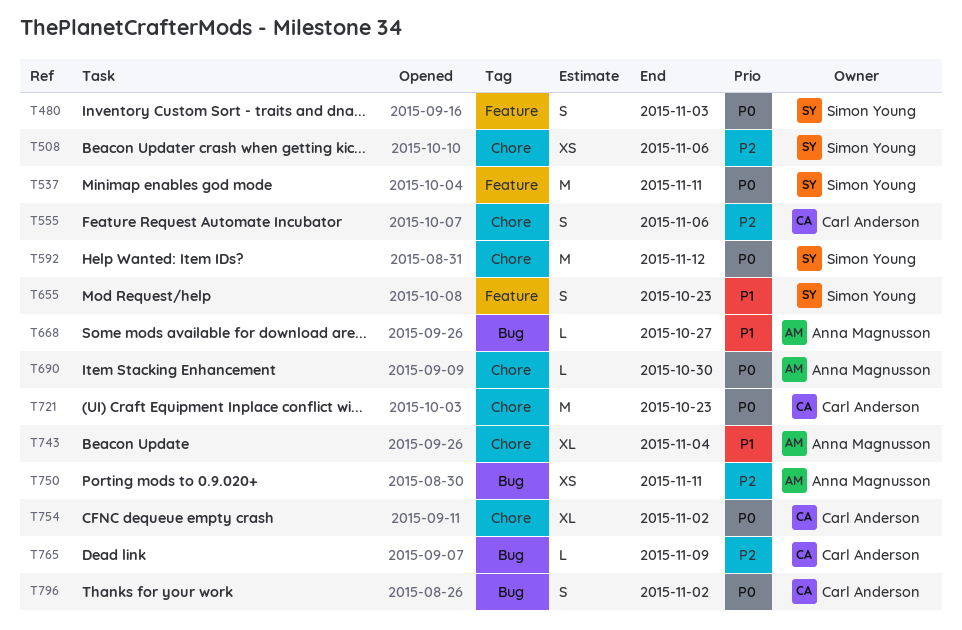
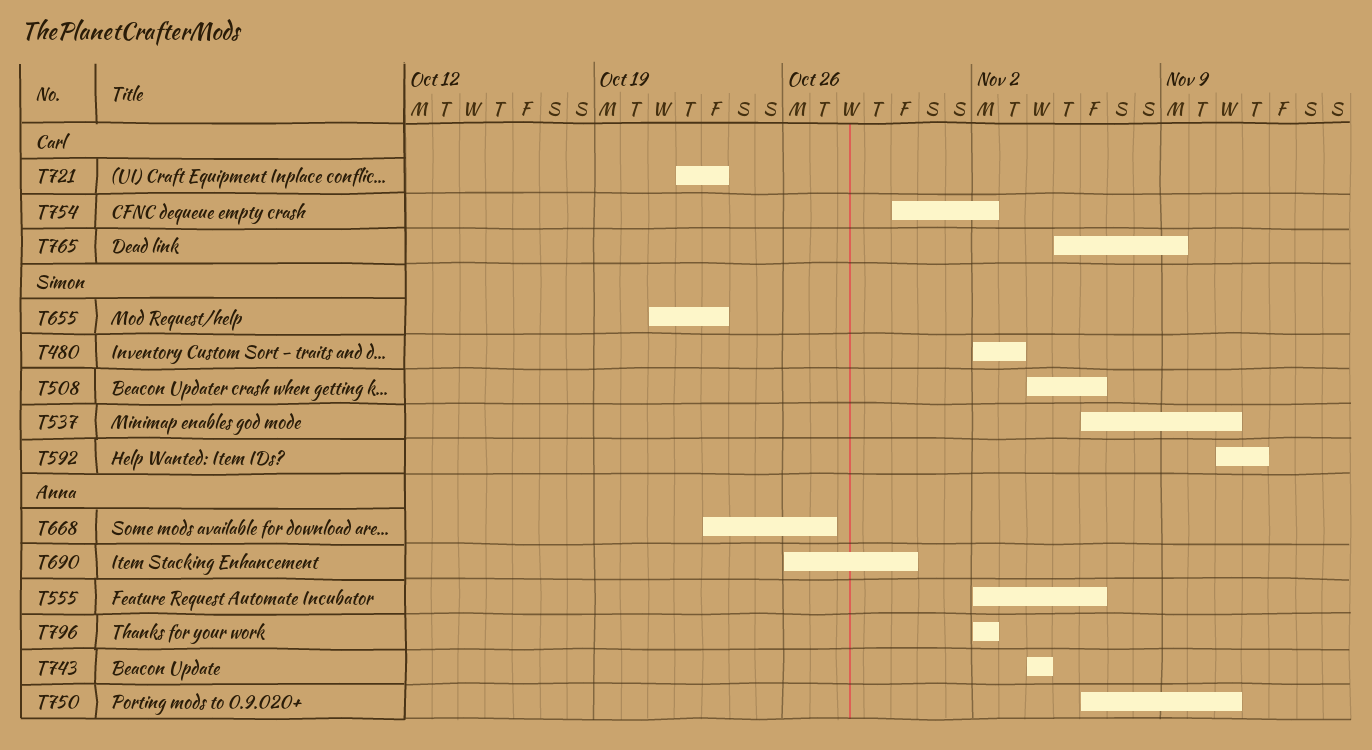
T555, owner: Carl Anderson -> Anna Magnusson
T796, owner: Carl Anderson -> Anna Magnusson

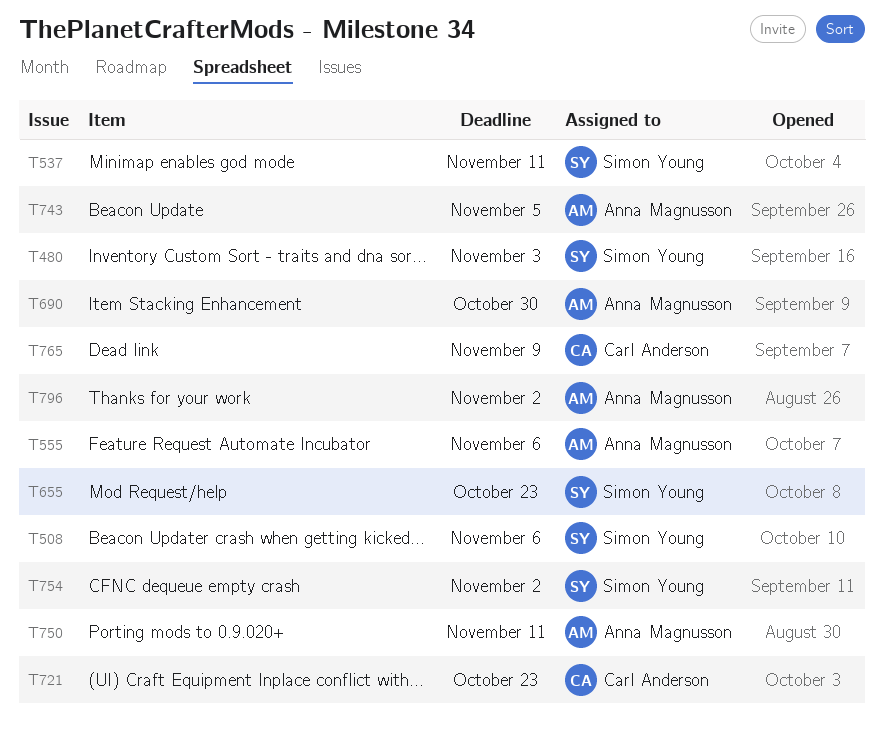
T592: present -> none
T668: present -> none
T743, due: Nov 4 -> Nov 5
T754, owner: Carl Anderson -> Simon Young

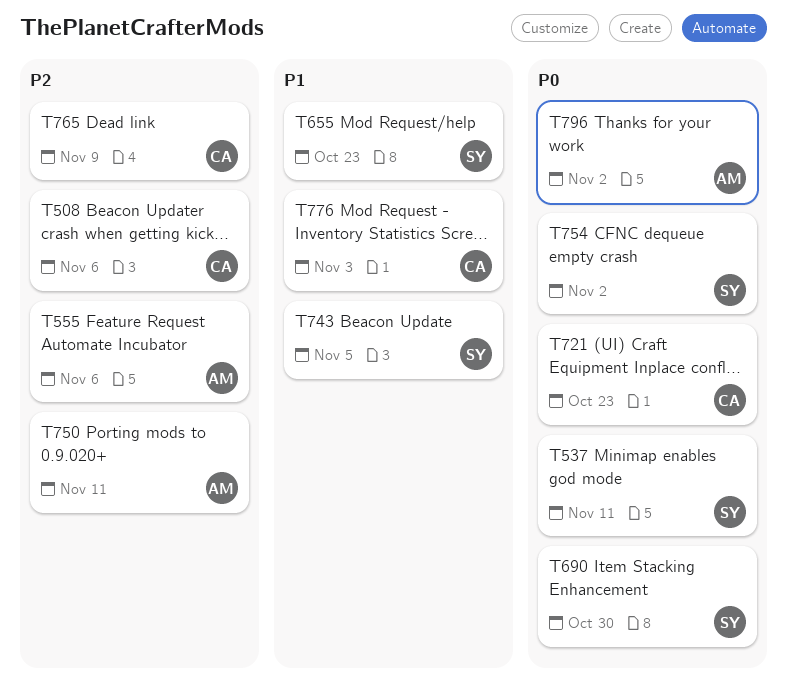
T480: present -> none
T508, owner: Simon Young -> Carl Anderson
T690, owner: Anna Magnusson -> Simon Young
T743, owner: Anna Magnusson -> Simon Young
T776: none -> present

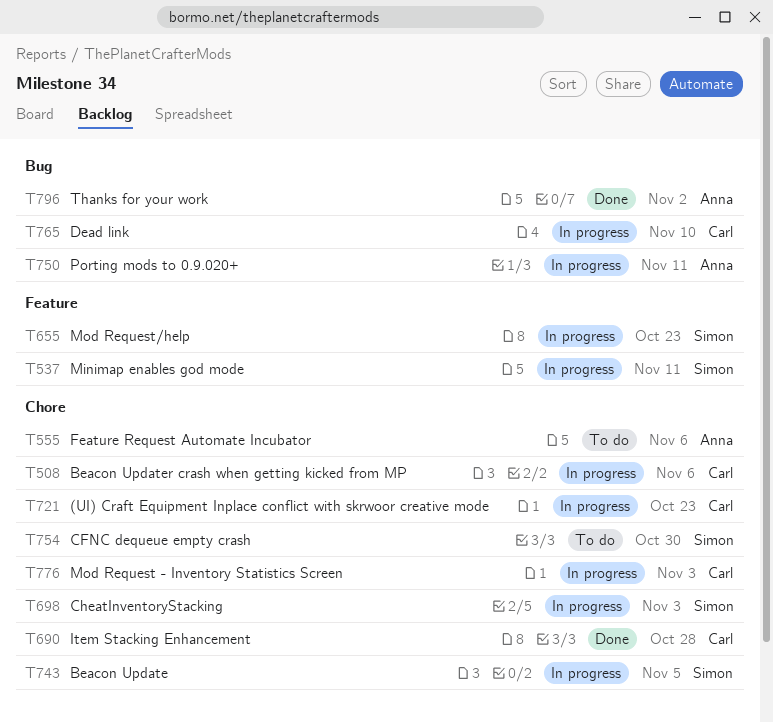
T690, owner: Simon -> Carl
T690, due: Oct 30 -> Oct 28
T698: none -> present
T754, due: Nov 2 -> Oct 30
T765, due: Nov 9 -> Nov 10

